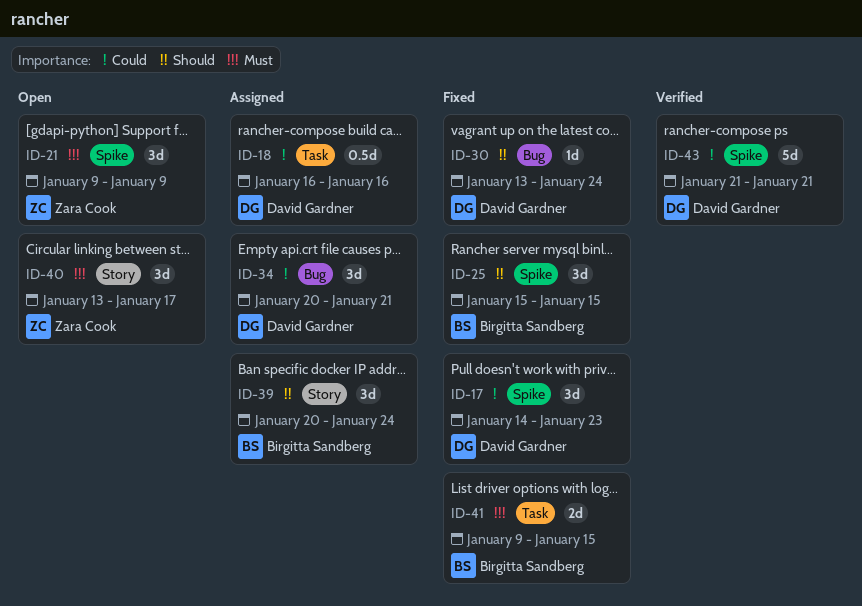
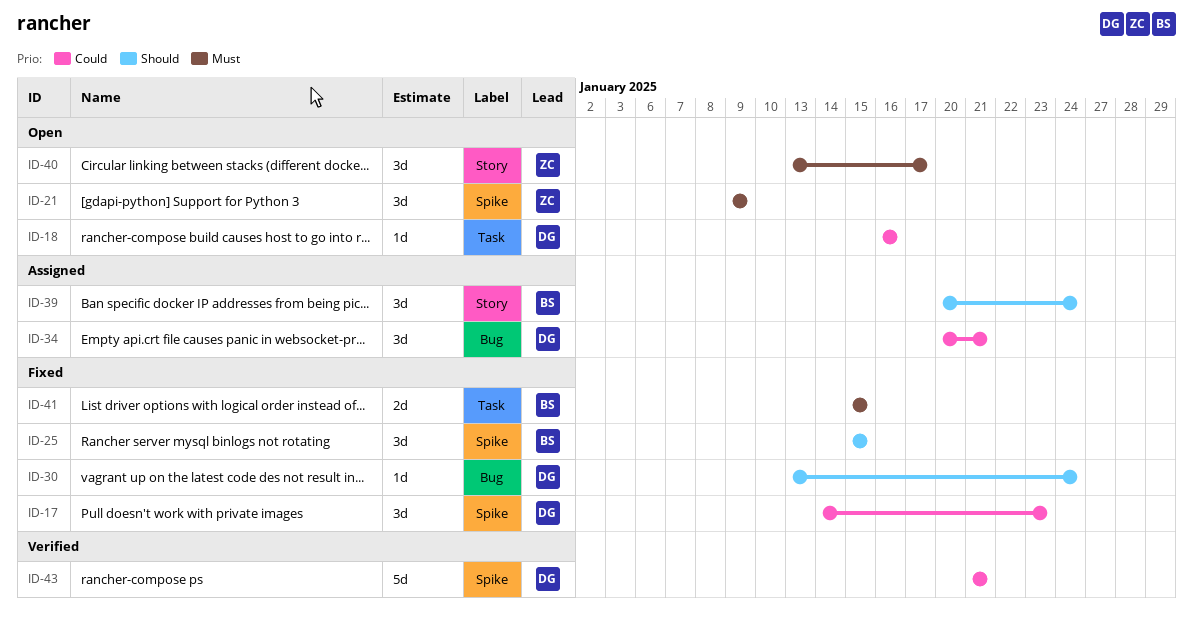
ID-18, status: Assigned -> Open
ID-18, estimate: 0.5d -> 1d
ID-41, start: Jan 9 -> Jan 15

